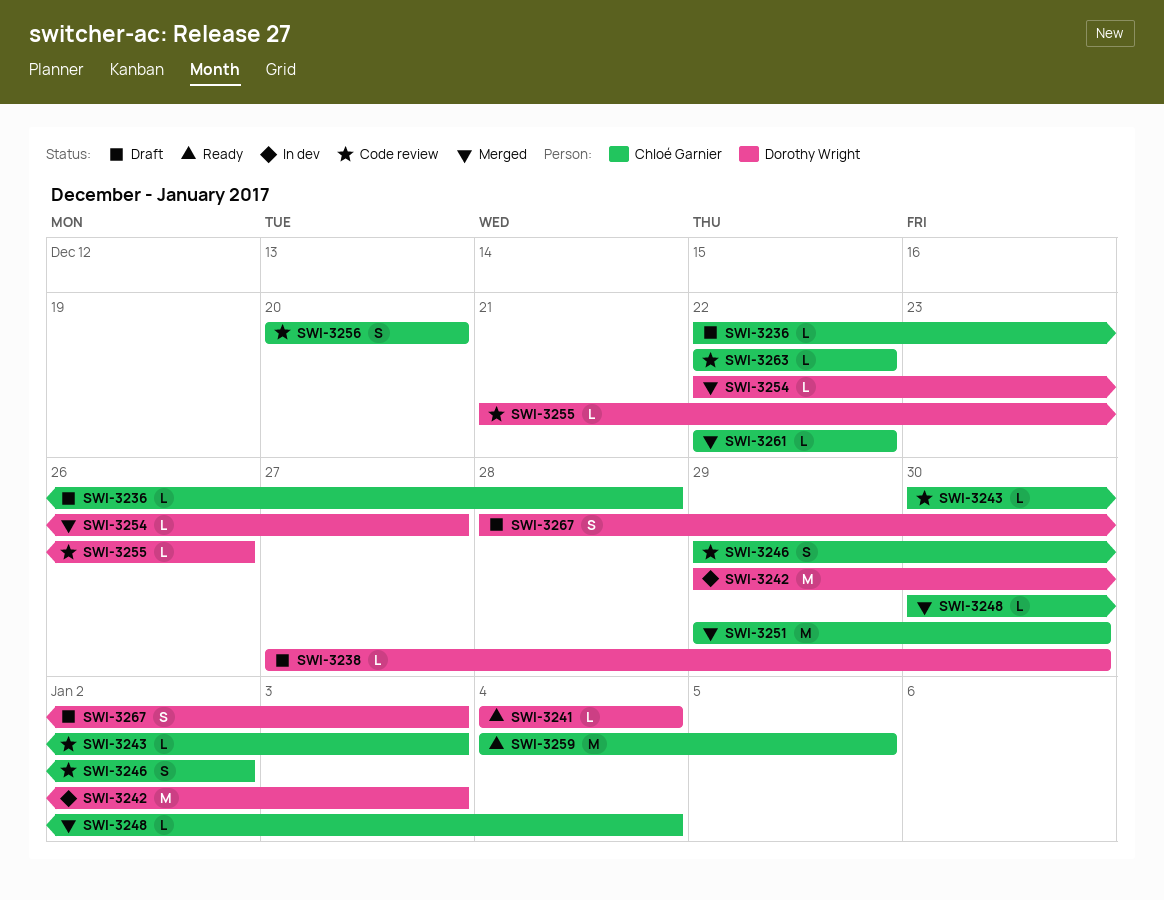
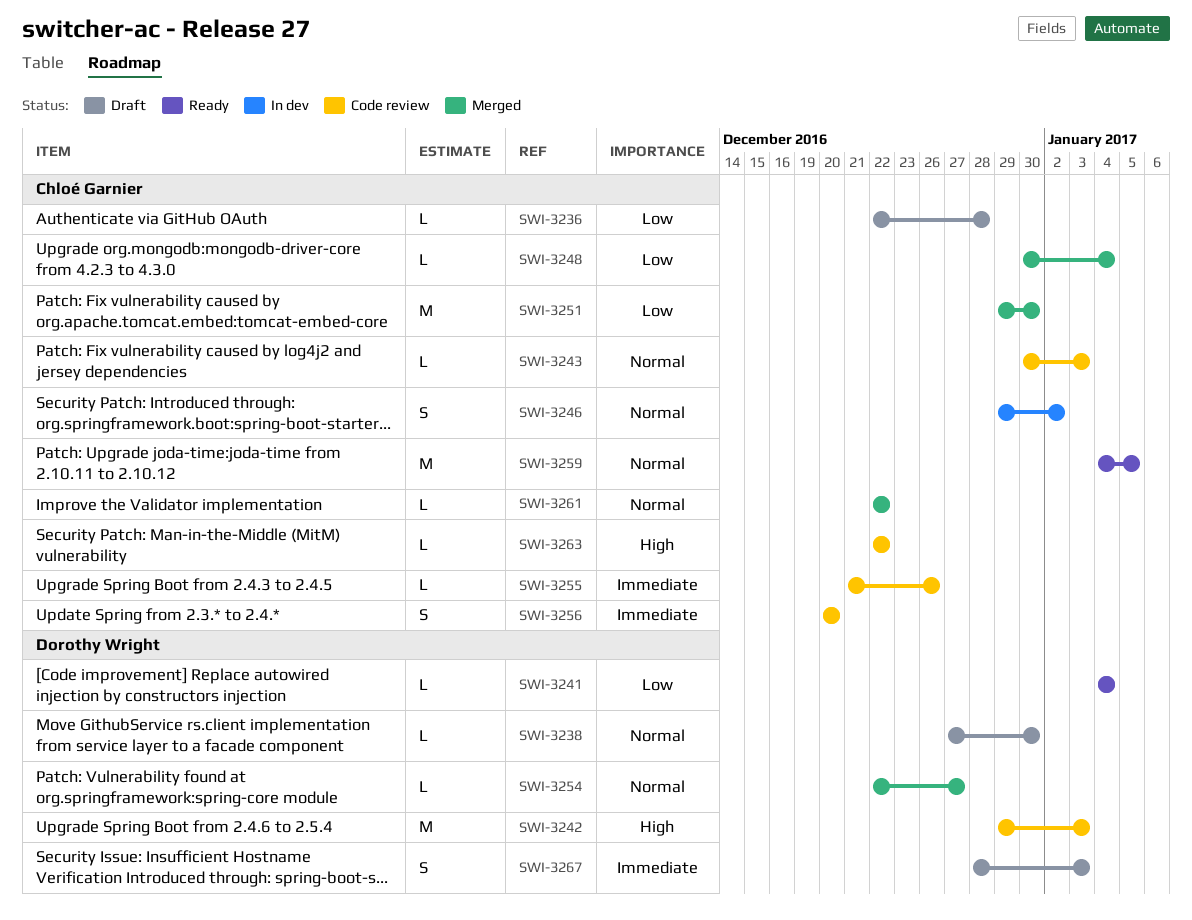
SWI-3242, status: In dev -> Code review
SWI-3246, status: Code review -> In dev
SWI-3255, owner: Dorothy Wright -> Chloé Garnier

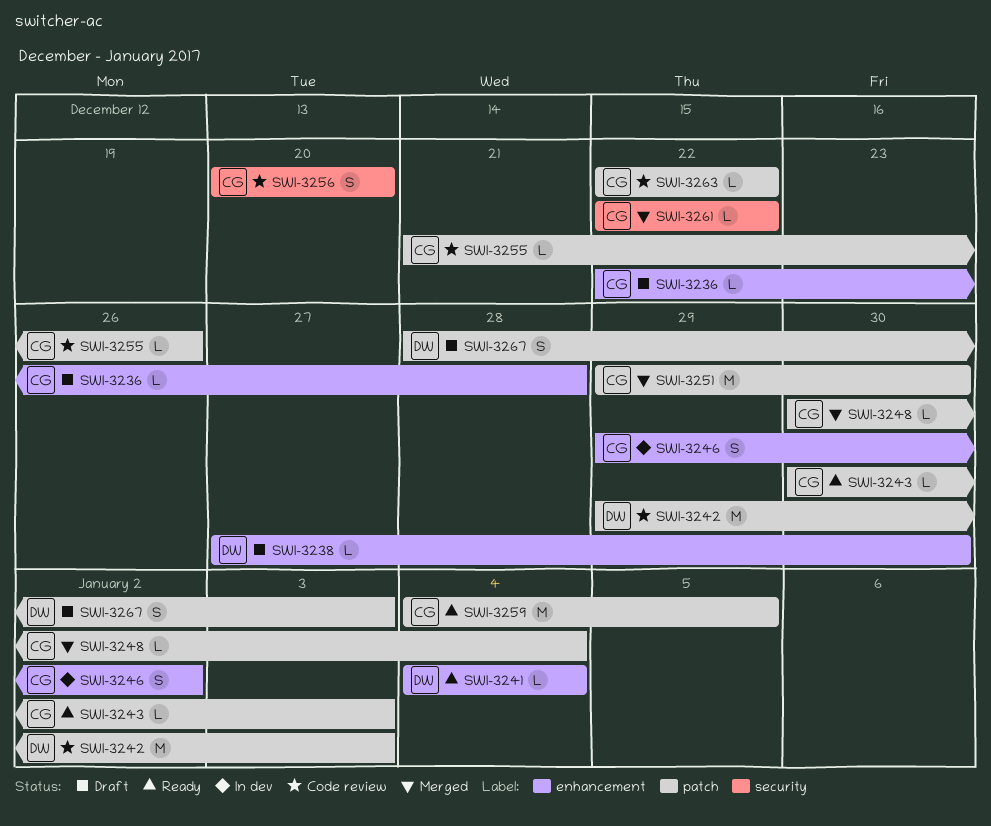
SWI-3243, status: Code review -> Ready
SWI-3254: present -> none

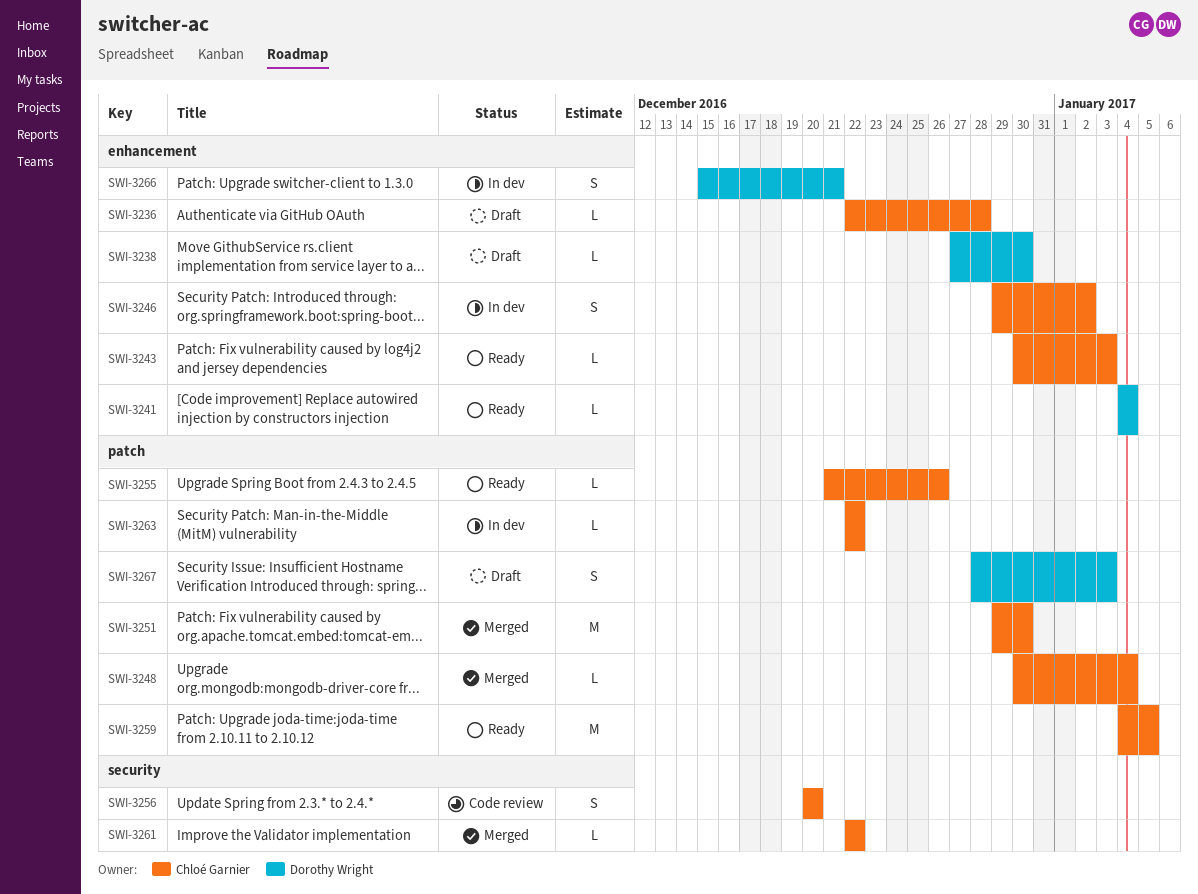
SWI-3242: present -> none
SWI-3243, label: patch -> enhancement
SWI-3255, status: Code review -> Ready
SWI-3263, status: Code review -> In dev
SWI-3266: none -> present

